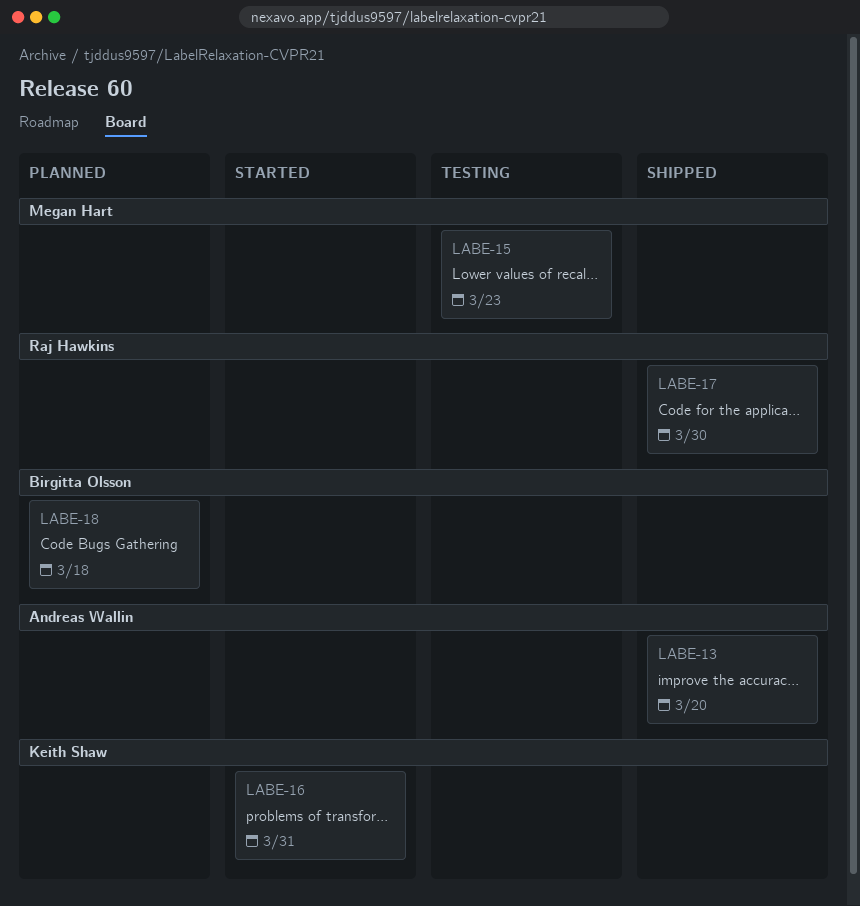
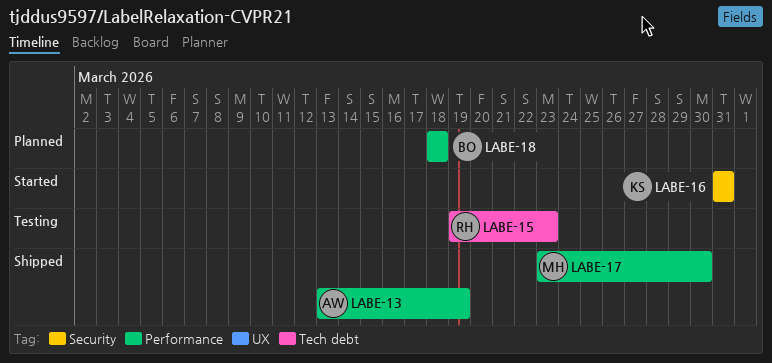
LABE-13, due: Mar 20 -> Mar 19
LABE-15, owner: Megan Hart -> Raj Hawkins
LABE-17, owner: Raj Hawkins -> Megan Hart

